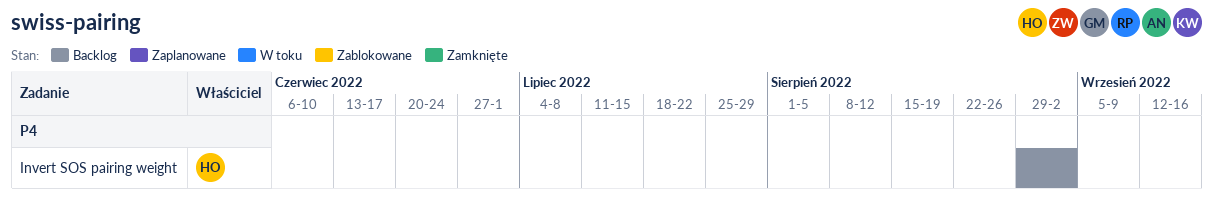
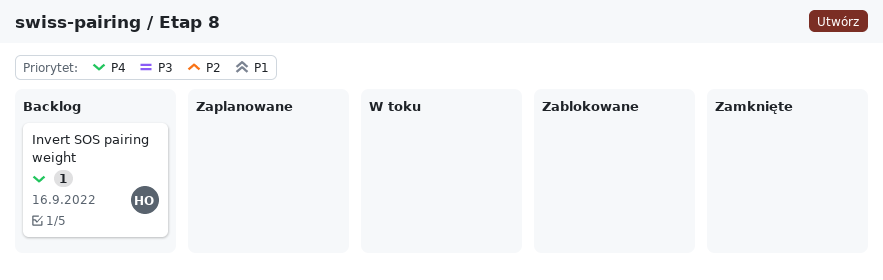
Invert SOS pairing weight, due: Sep 2 -> Sep 16

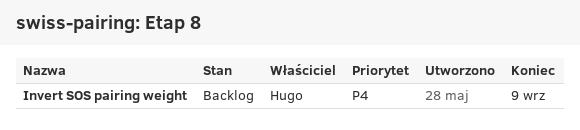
Invert SOS pairing weight, due: Sep 16 -> Sep 9

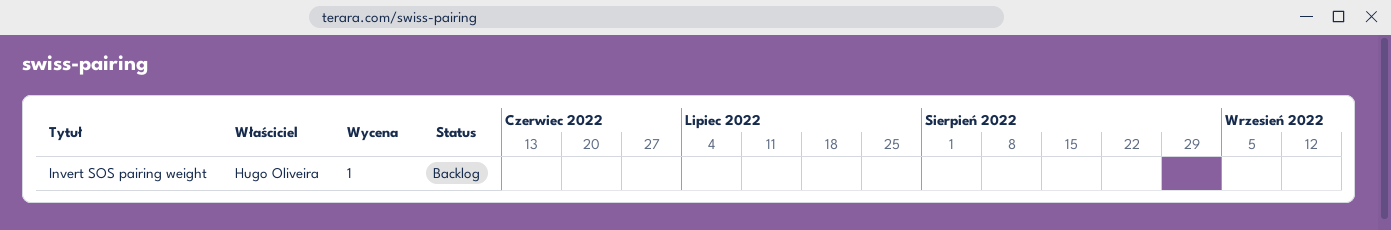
Invert SOS pairing weight, due: Sep 9 -> Sep 2

